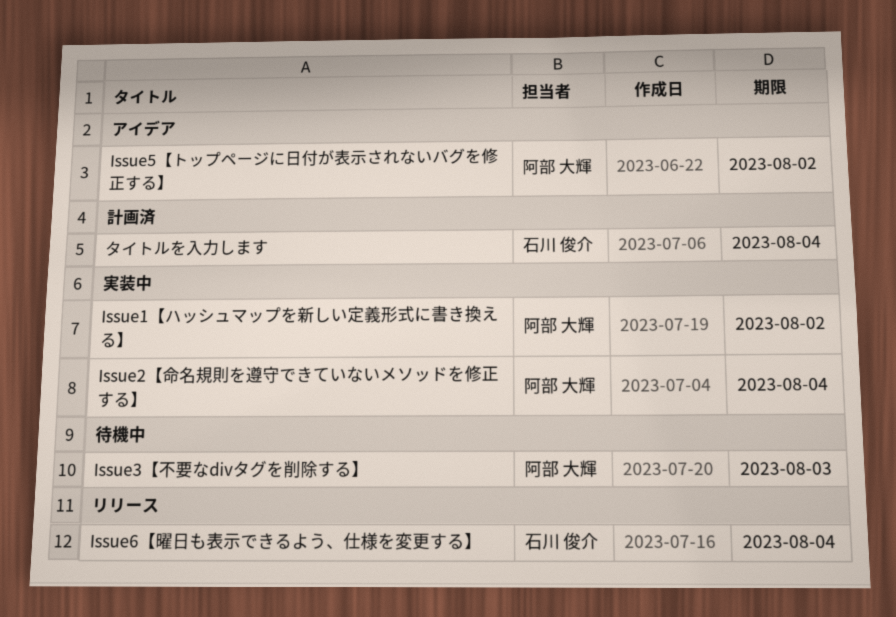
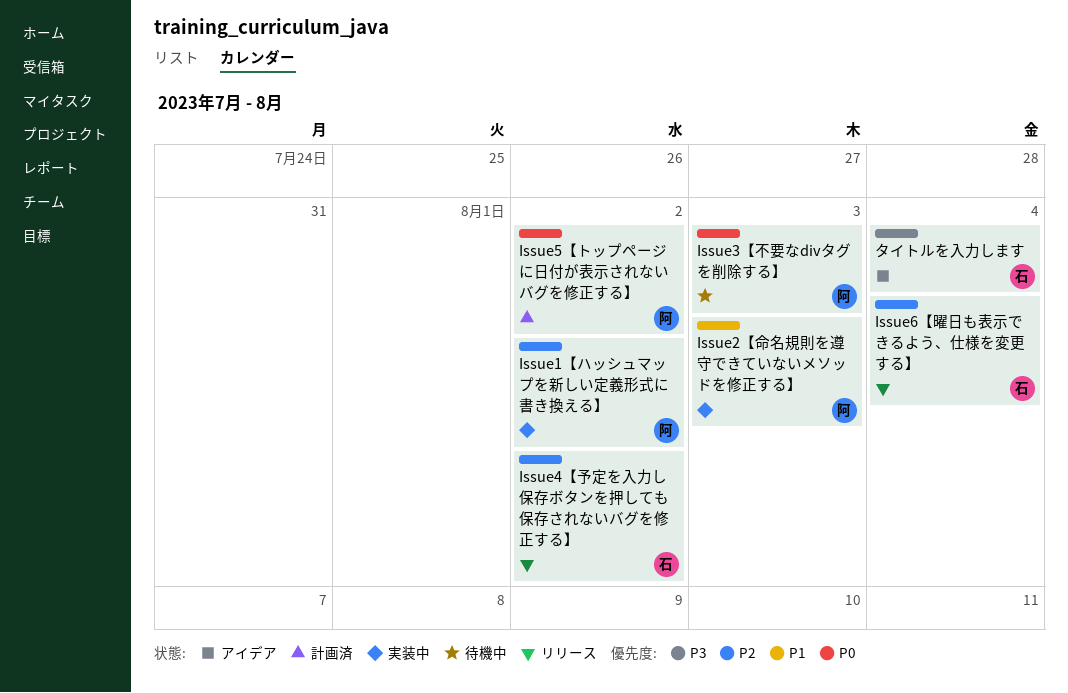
Issue2【命名規則を遵守できていないメソッドを修正する】, due: Aug 4 -> Aug 3
Issue4【予定を入力し保存ボタンを押しても保存されないバグを修正する】: none -> present
Issue5【トップページに日付が表示されないバグを修正する】, status: アイデア -> 計画済
タイトルを入力します, status: 計画済 -> アイデア

